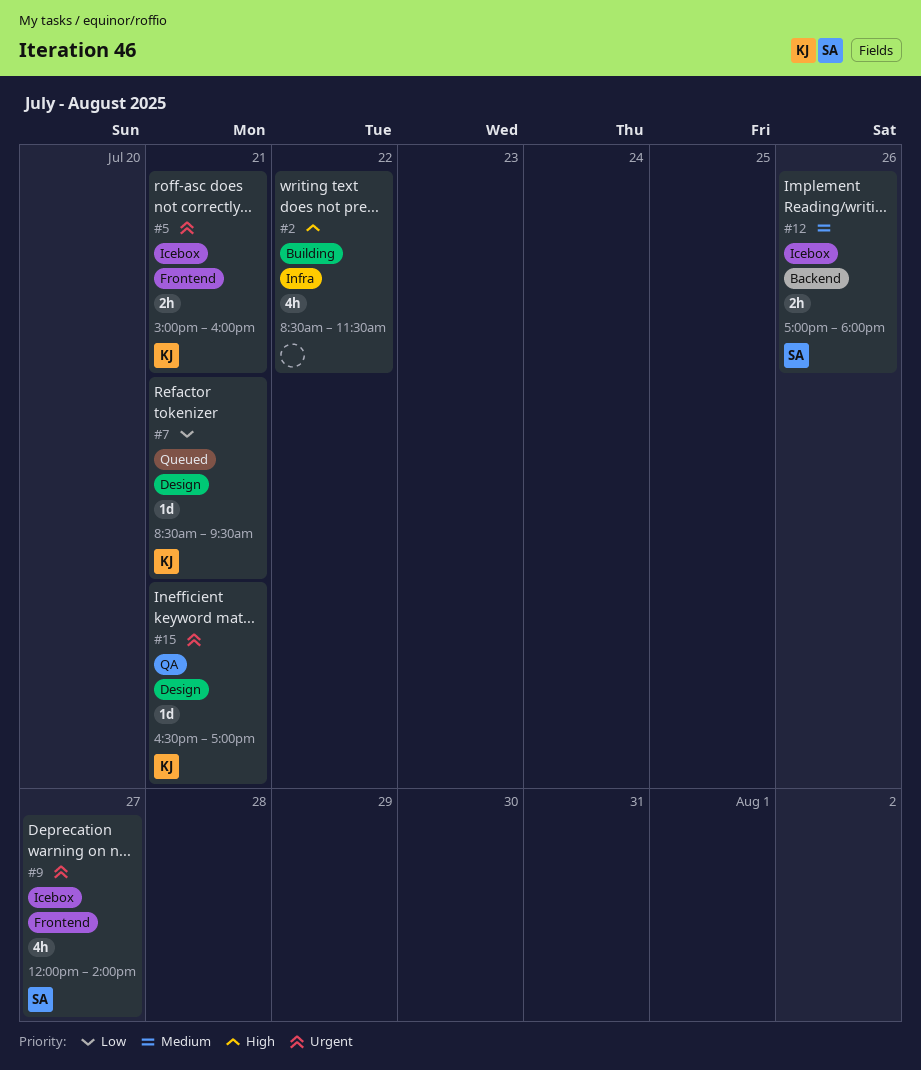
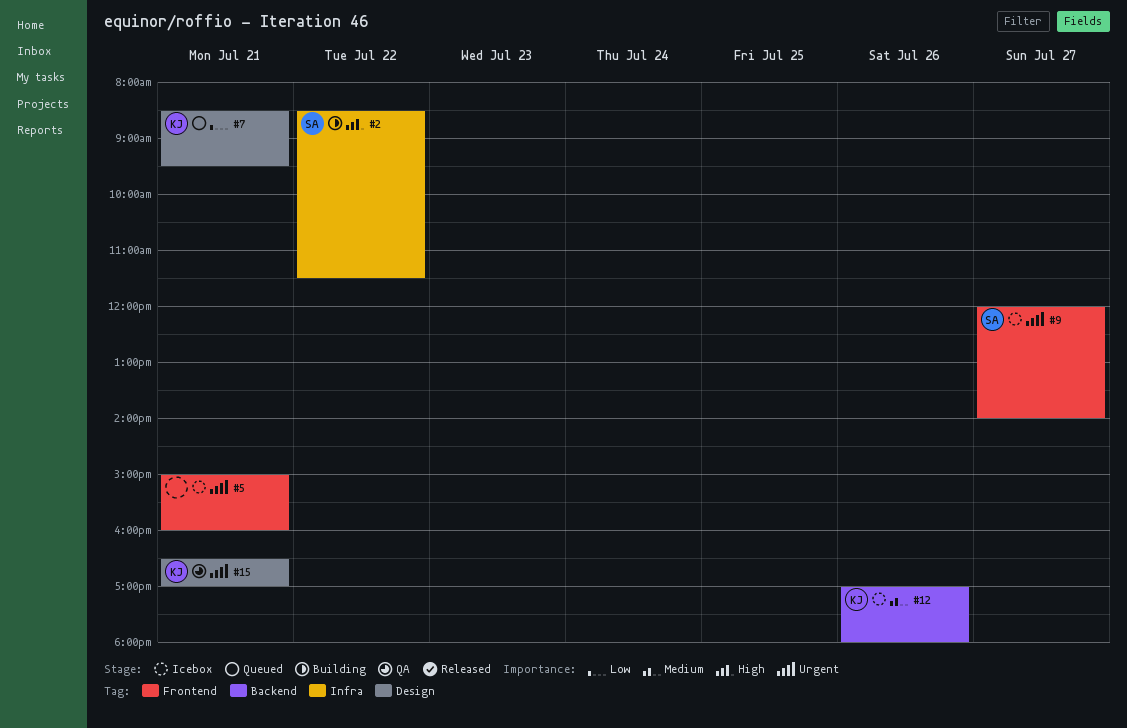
#2, owner: none -> SA
#5, owner: KJ -> none
#12, owner: SA -> KJ

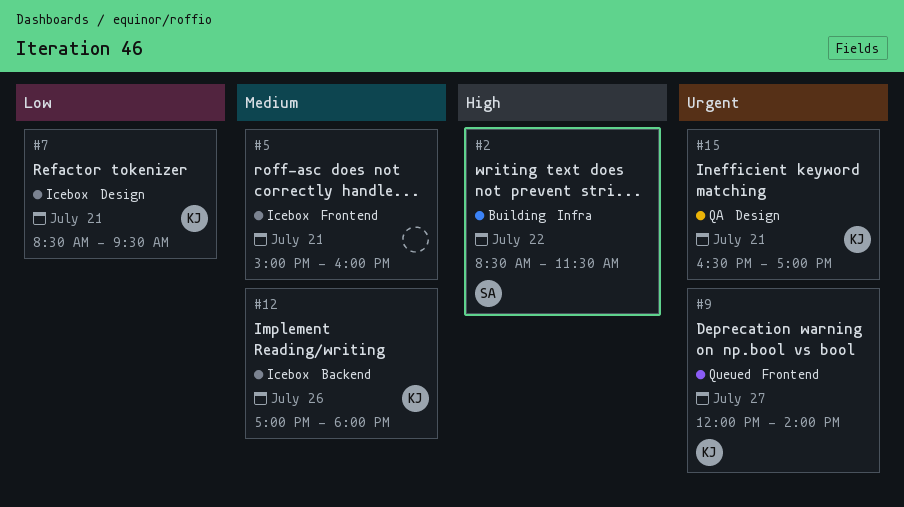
#5, priority: Urgent -> Medium
#7, status: Queued -> Icebox
#9, status: Icebox -> Queued
#9, owner: SA -> KJ

